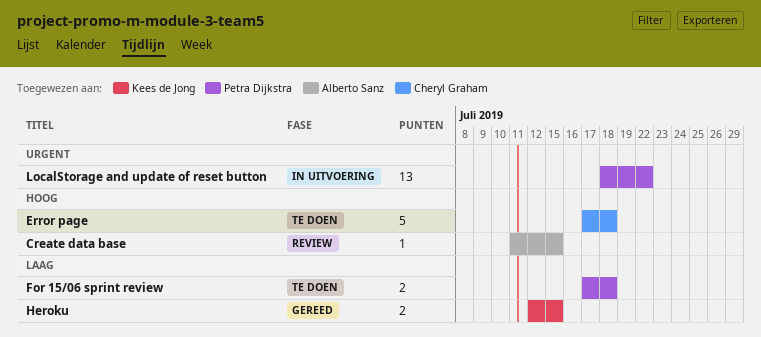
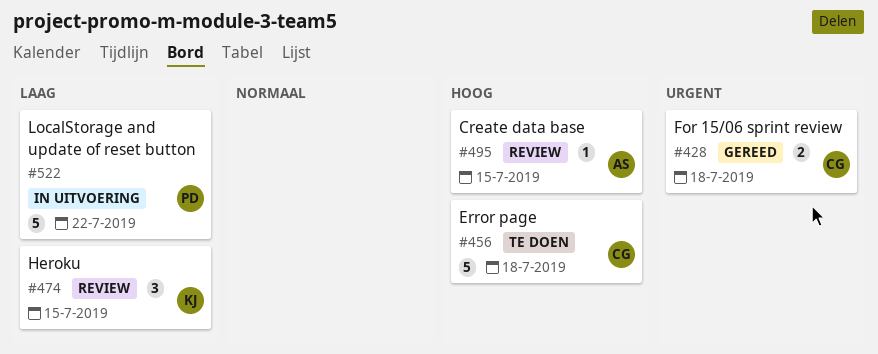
For 15/06 sprint review, status: Te doen -> Gereed
For 15/06 sprint review, owner: Petra Dijkstra -> Cheryl Graham
For 15/06 sprint review, priority: Laag -> Urgent
Heroku, status: Gereed -> Review
Heroku, estimate: 2 -> 3
LocalStorage and update of reset button, priority: Urgent -> Laag
LocalStorage and update of reset button, estimate: 13 -> 5

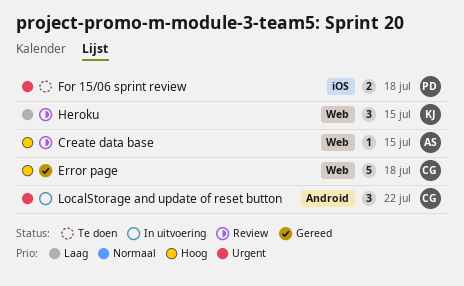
Error page, status: Te doen -> Gereed
For 15/06 sprint review, status: Gereed -> Te doen
For 15/06 sprint review, owner: CG -> PD
LocalStorage and update of reset button, owner: PD -> CG
LocalStorage and update of reset button, priority: Laag -> Urgent
LocalStorage and update of reset button, estimate: 5 -> 3

